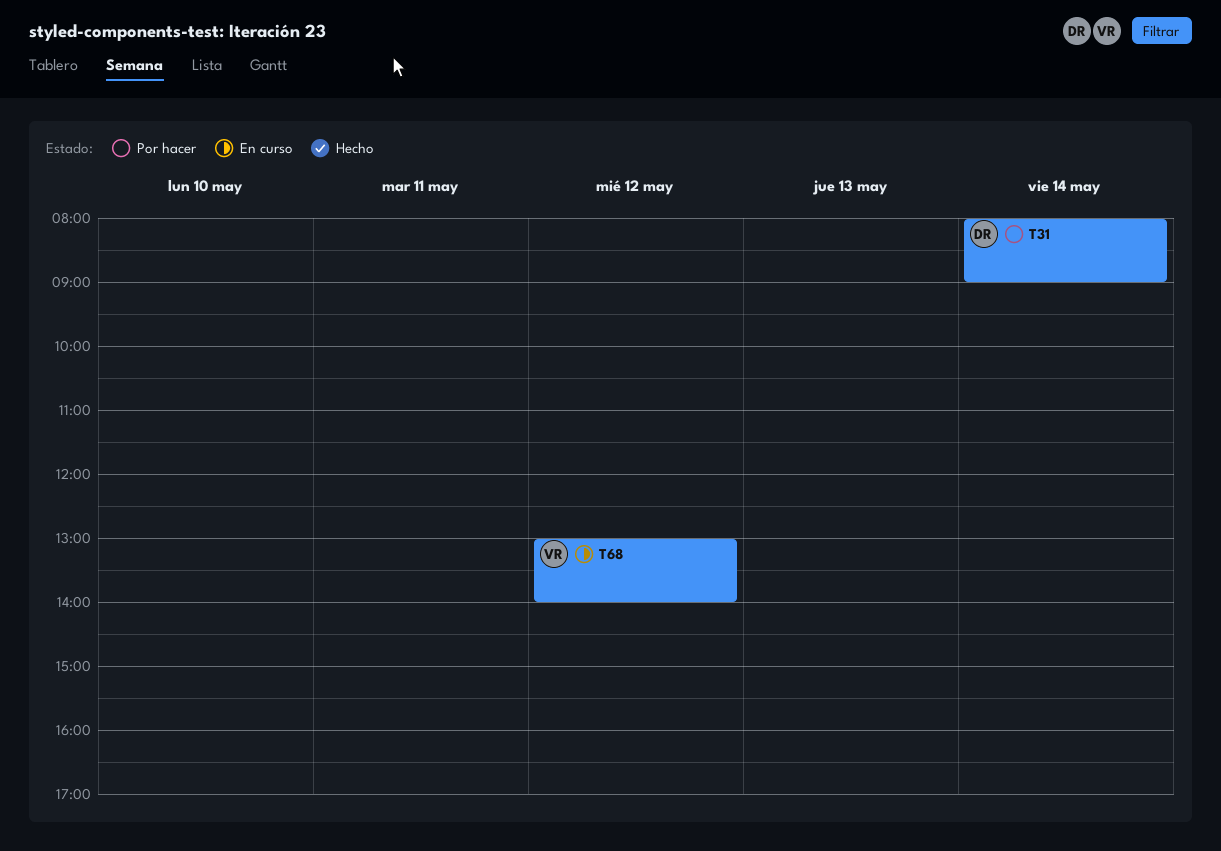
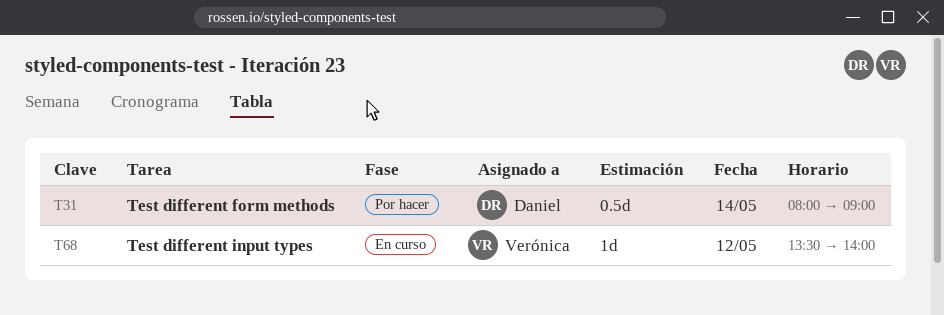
T68, begins: 13:00 -> 13:30

